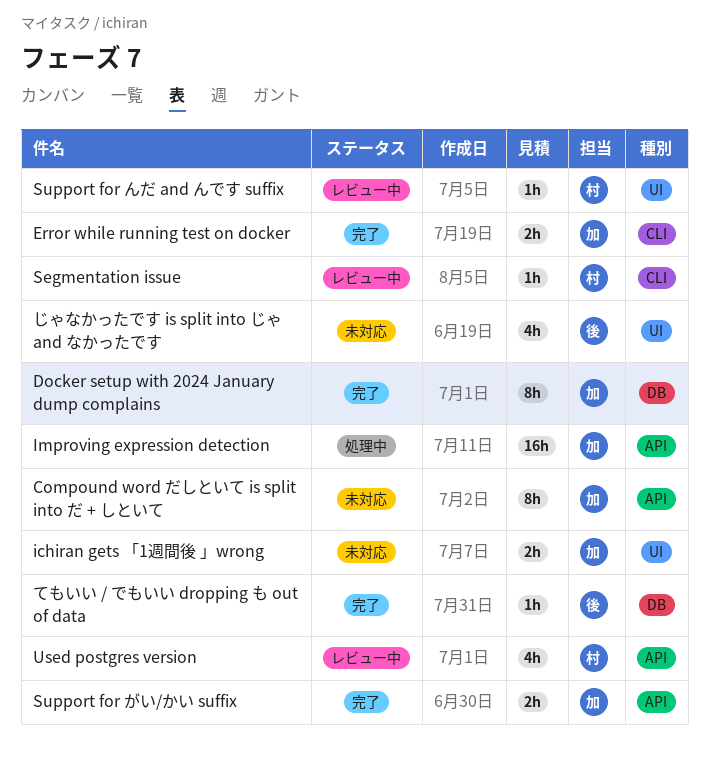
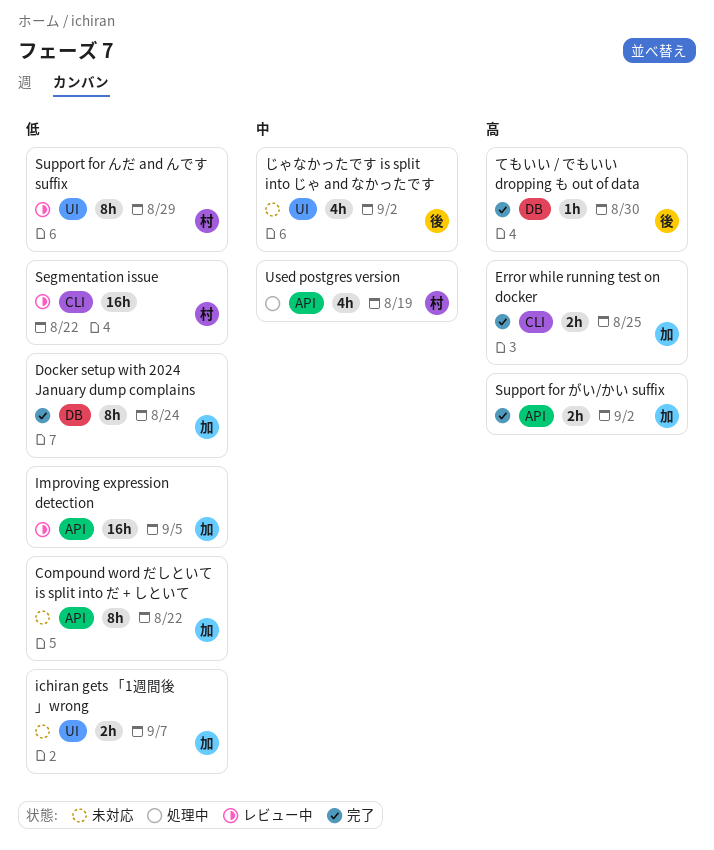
Improving expression detection, status: 処理中 -> レビュー中
Segmentation issue, estimate: 1h -> 16h
Support for んだ and んです suffix, estimate: 1h -> 8h
Used postgres version, status: レビュー中 -> 処理中

